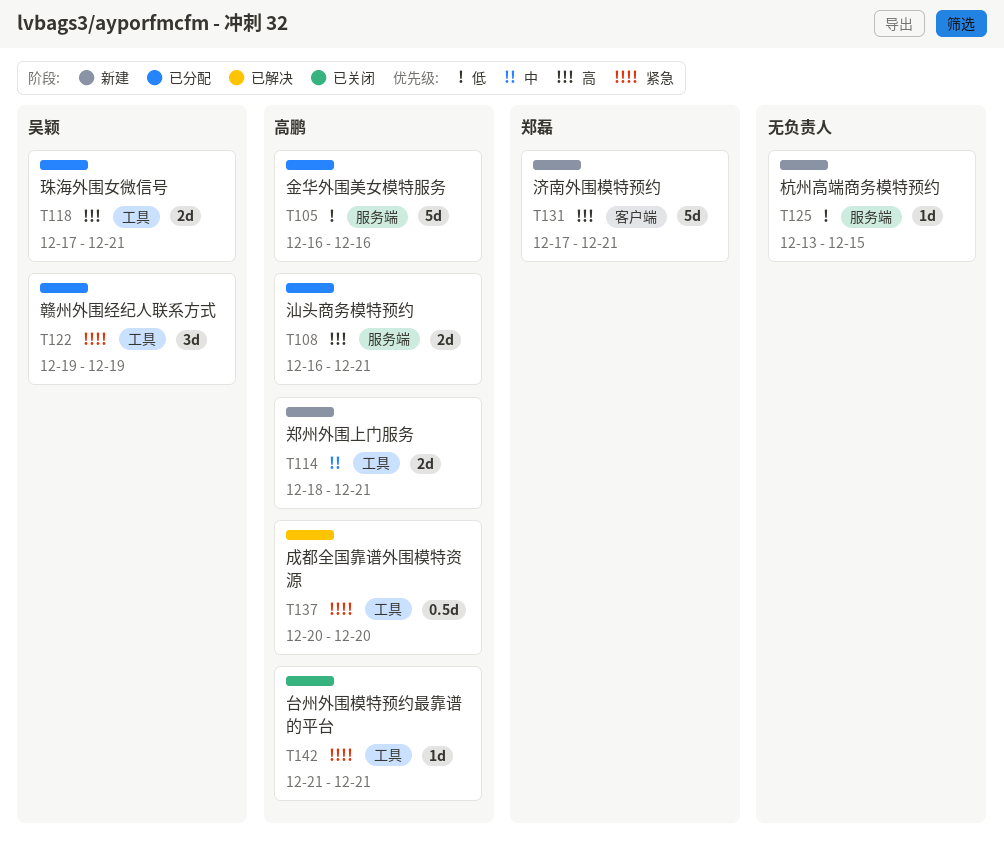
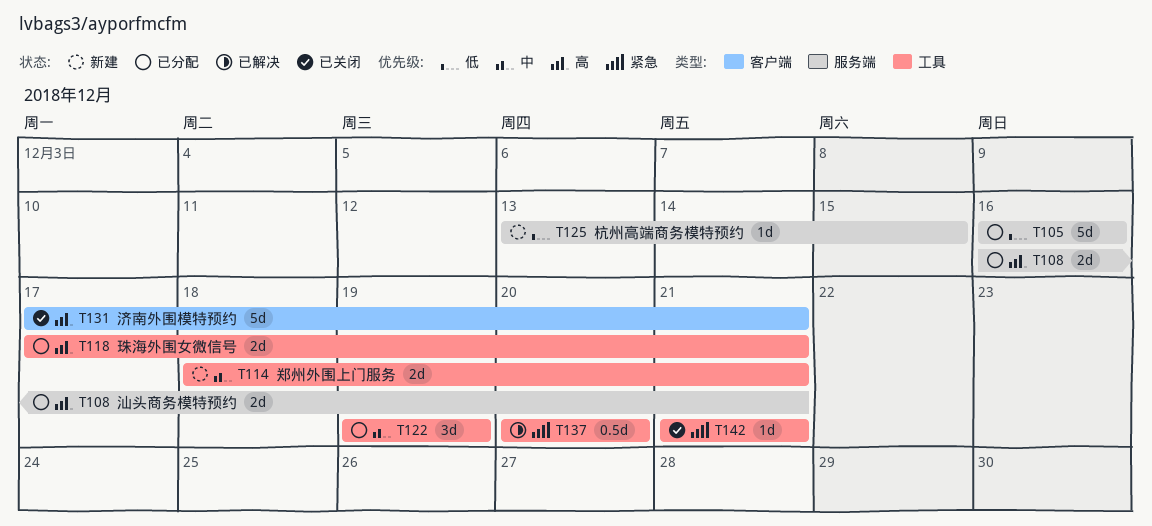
T122, priority: 紧急 -> 中
T131, status: 新建 -> 已关闭

